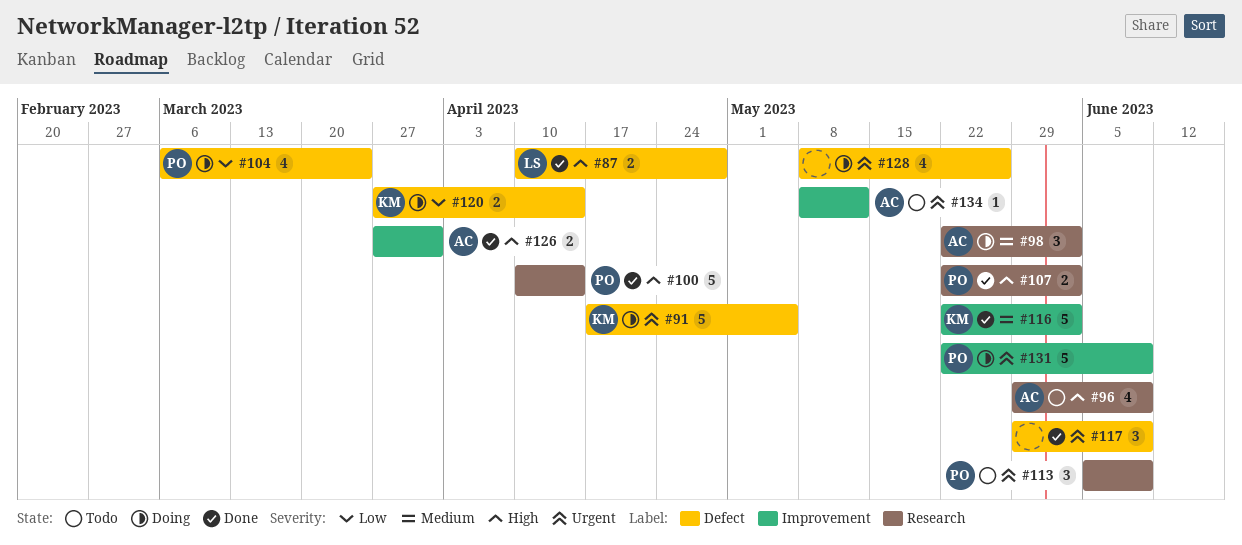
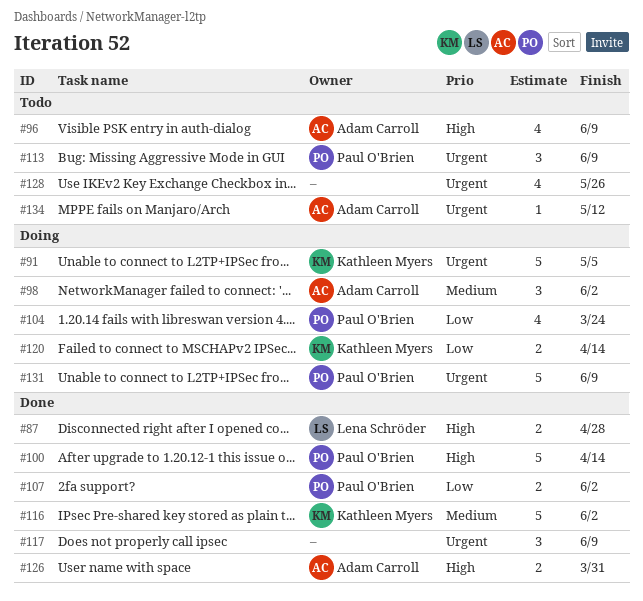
#107, priority: High -> Low
#128, status: Doing -> Todo

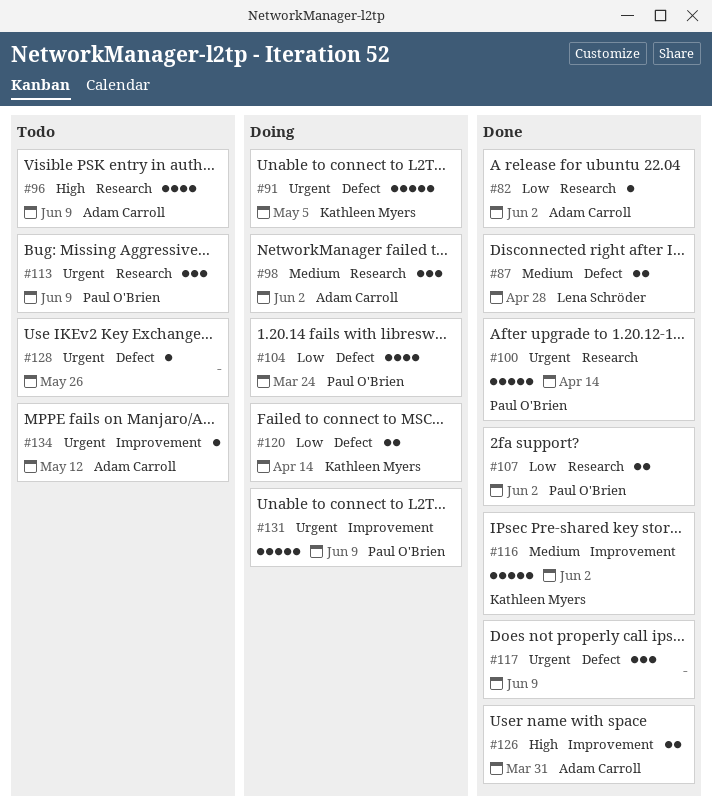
#82: none -> present
#87, priority: High -> Medium
#100, priority: High -> Urgent
#128, estimate: 4 -> 1

